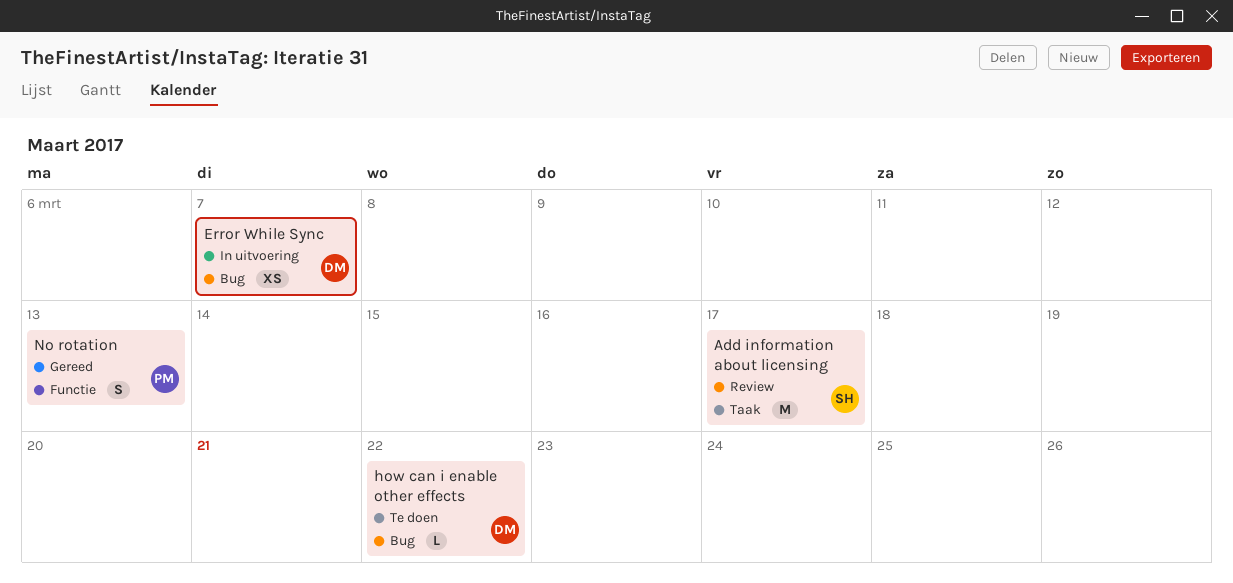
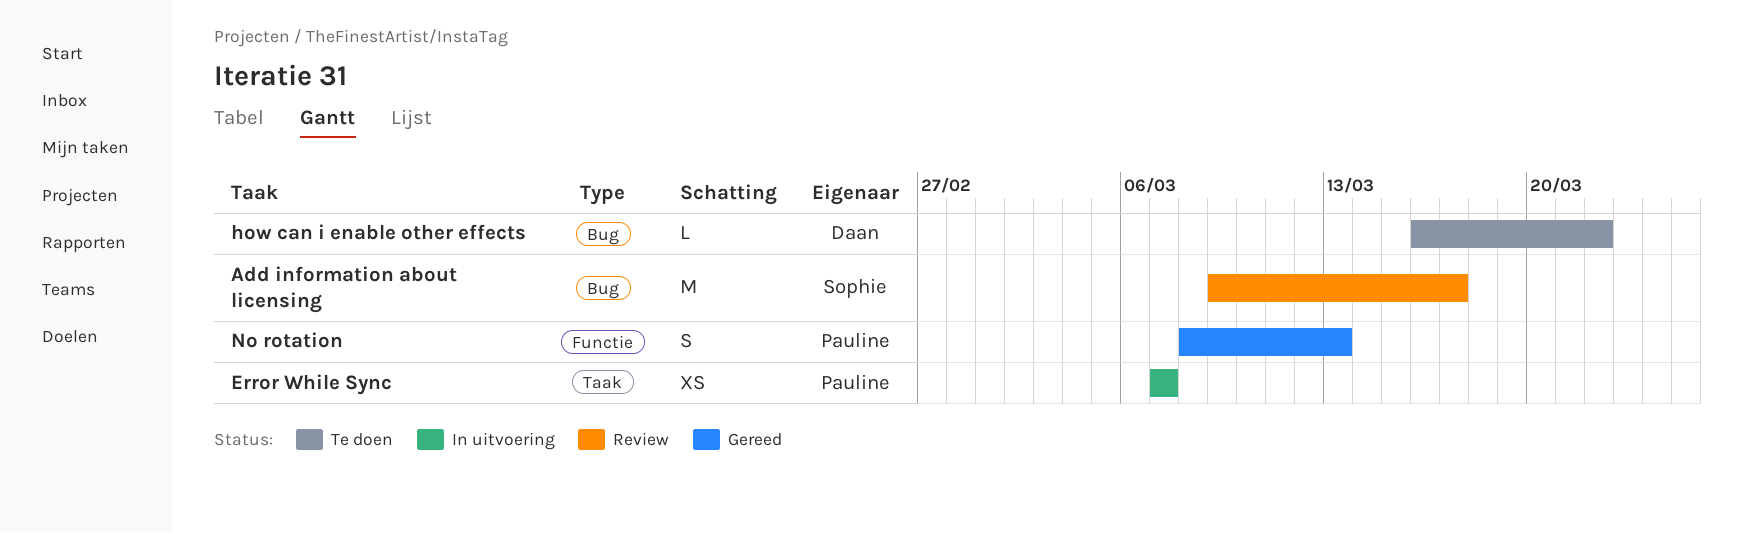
Add information about licensing, label: Taak -> Bug
Error While Sync, owner: Daan -> Pauline
Error While Sync, label: Bug -> Taak

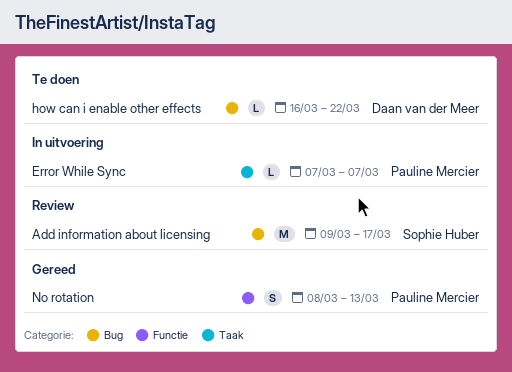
Error While Sync, estimate: XS -> L

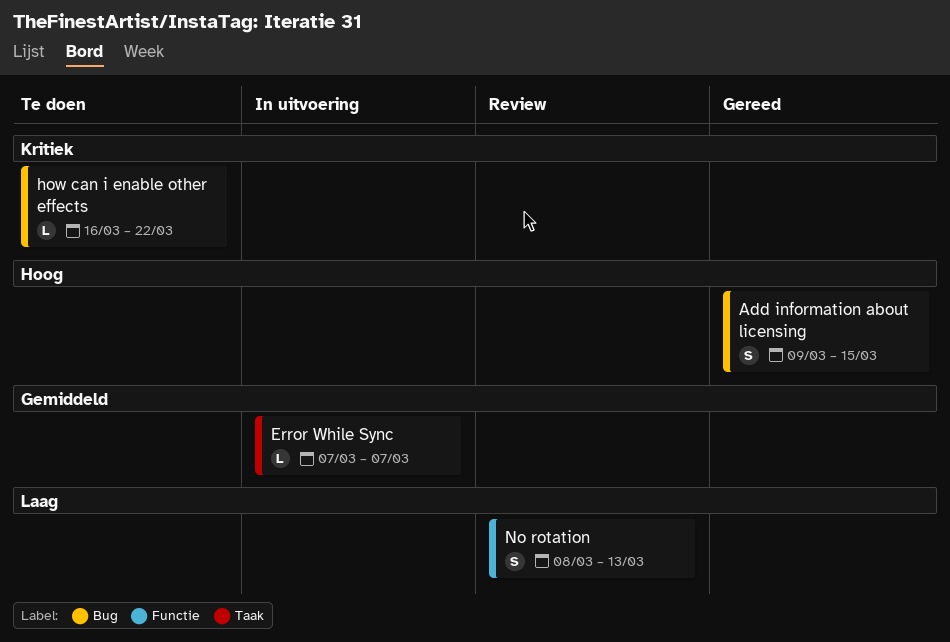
Add information about licensing, status: Review -> Gereed
Add information about licensing, estimate: M -> S
Add information about licensing, due: Mar 17 -> Mar 15
No rotation, status: Gereed -> Review

